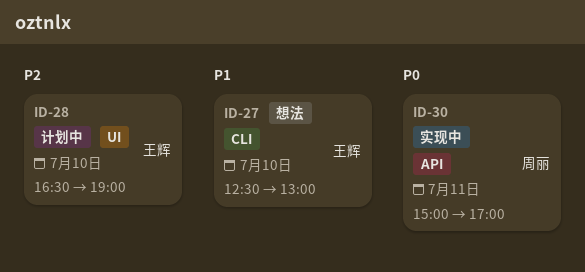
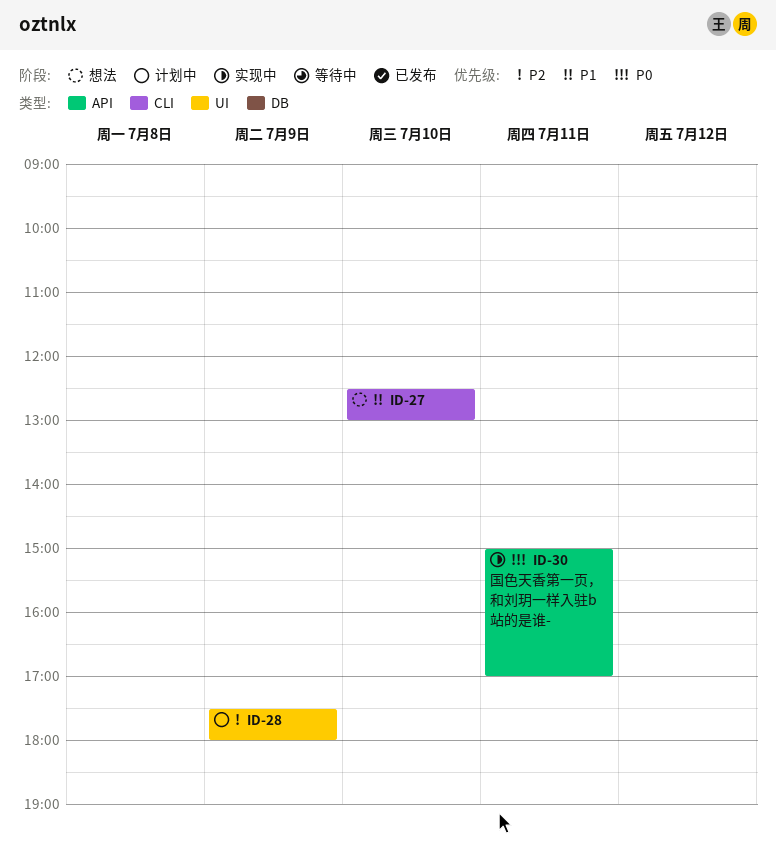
ID-28, day: Jul 10 -> Jul 9
ID-28, begins: 16:30 -> 17:30
ID-28, ends: 19:00 -> 18:00

